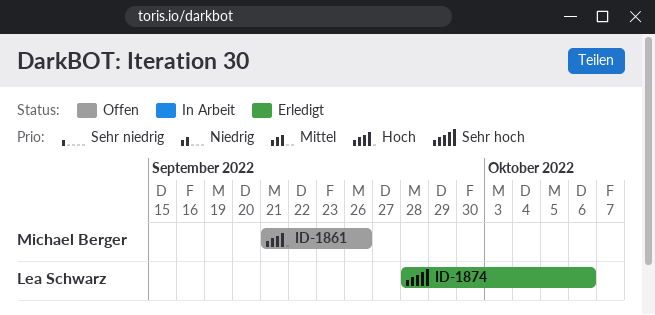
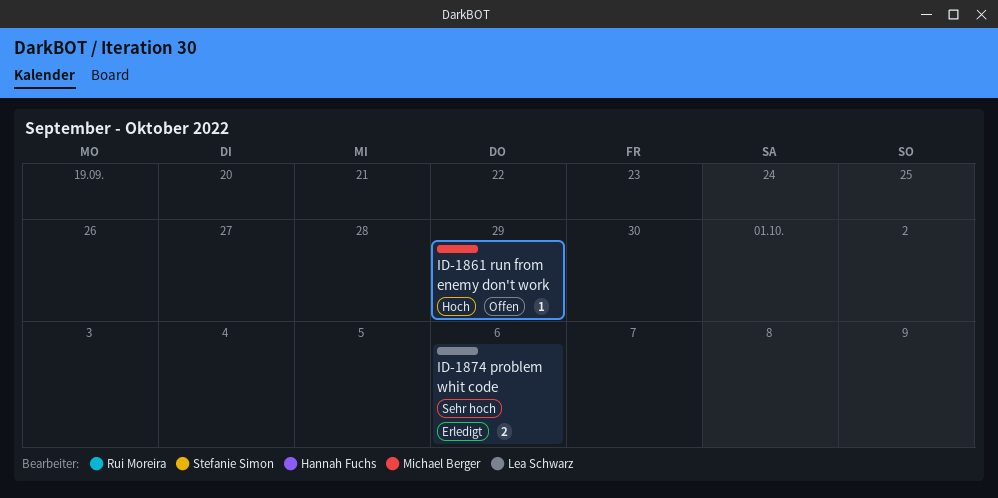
ID-1861, due: Sep 26 -> Sep 29

